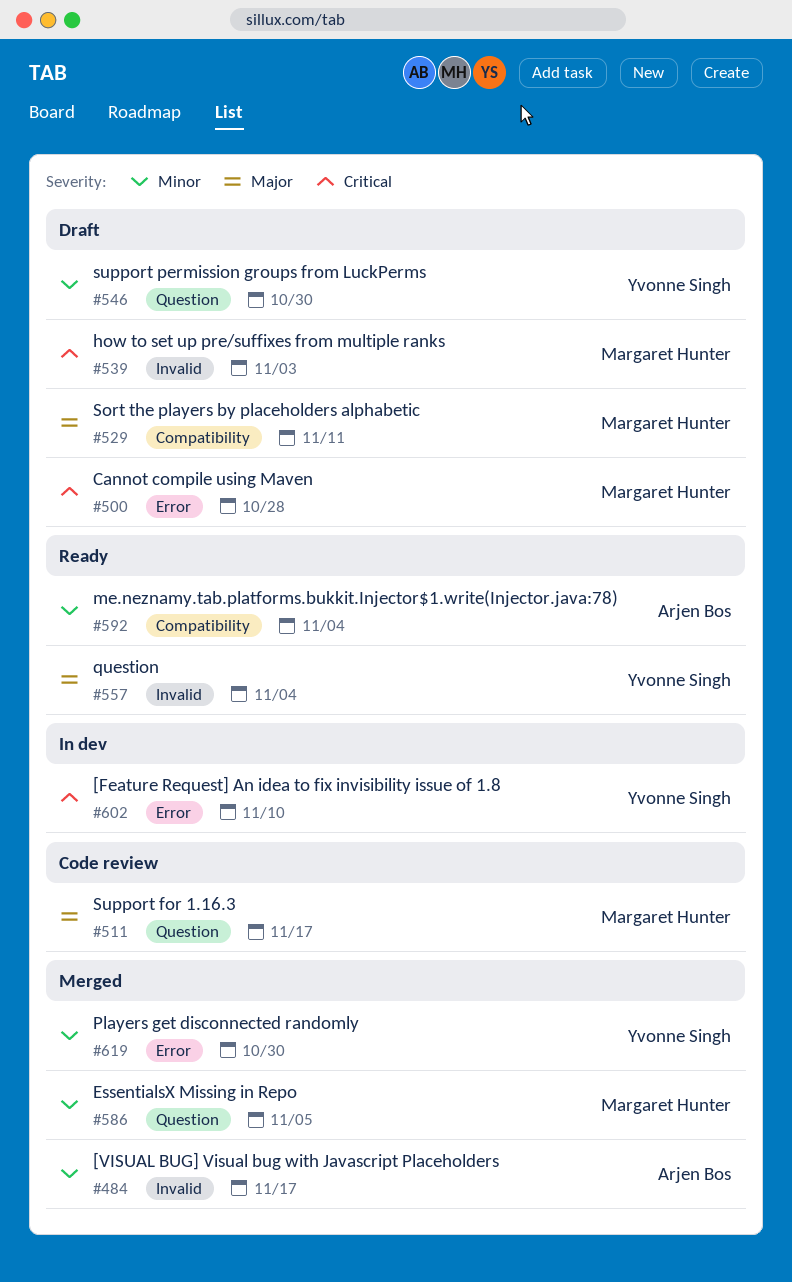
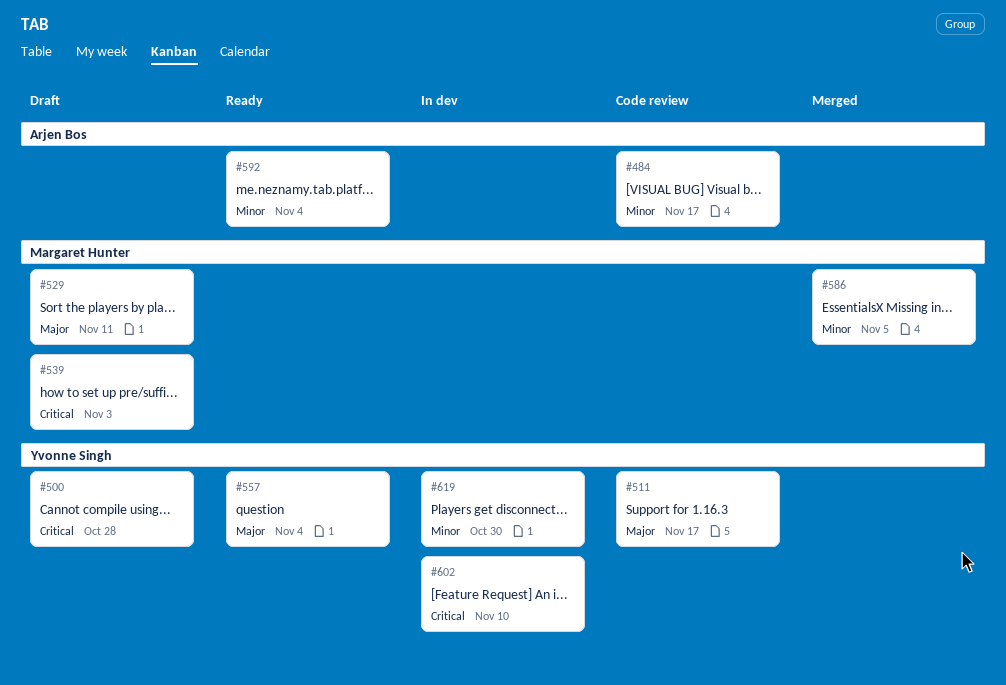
#484, status: Merged -> Code review
#500, owner: Margaret Hunter -> Yvonne Singh
#511, owner: Margaret Hunter -> Yvonne Singh
#546: present -> none
#619, status: Merged -> In dev

